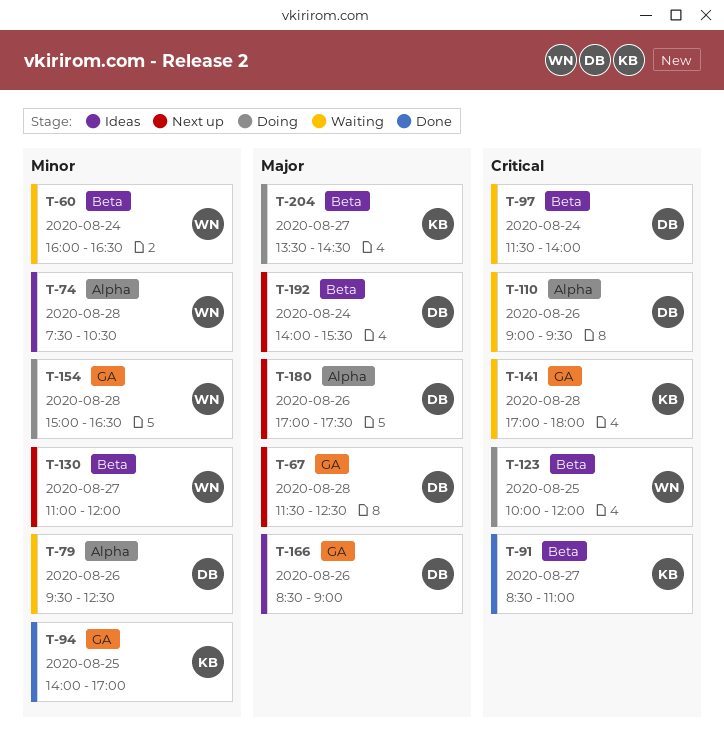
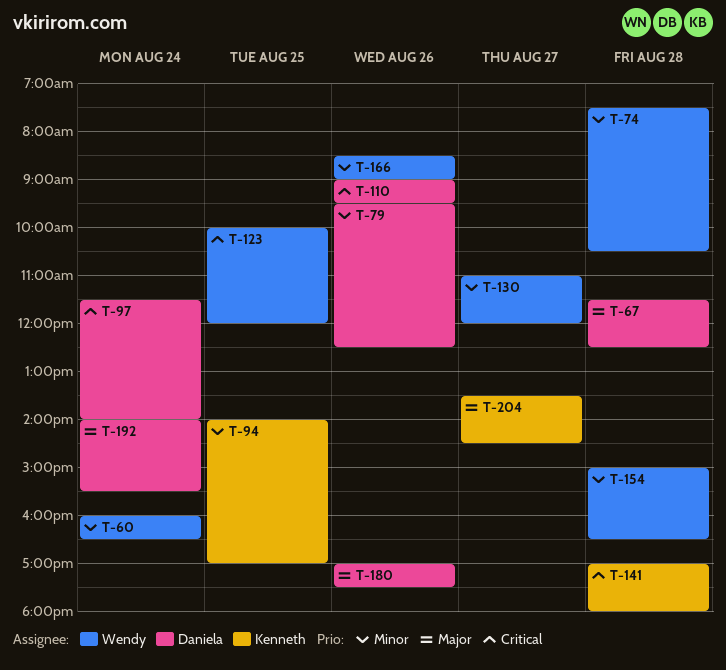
T-91: present -> none
T-166, owner: Daniela -> Wendy
T-166, priority: Major -> Minor

